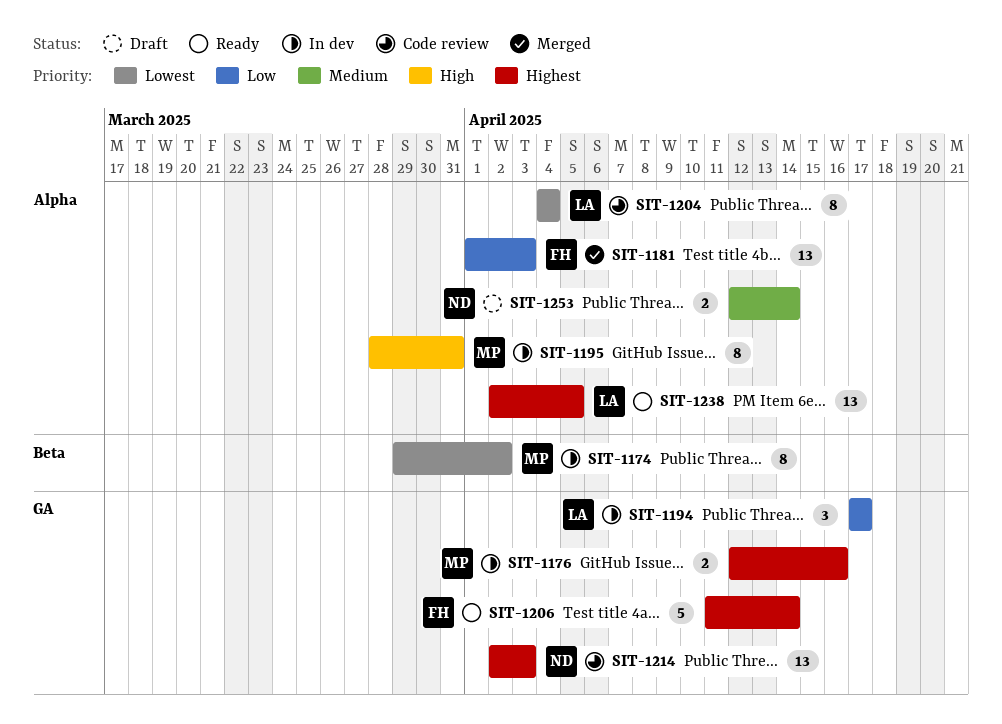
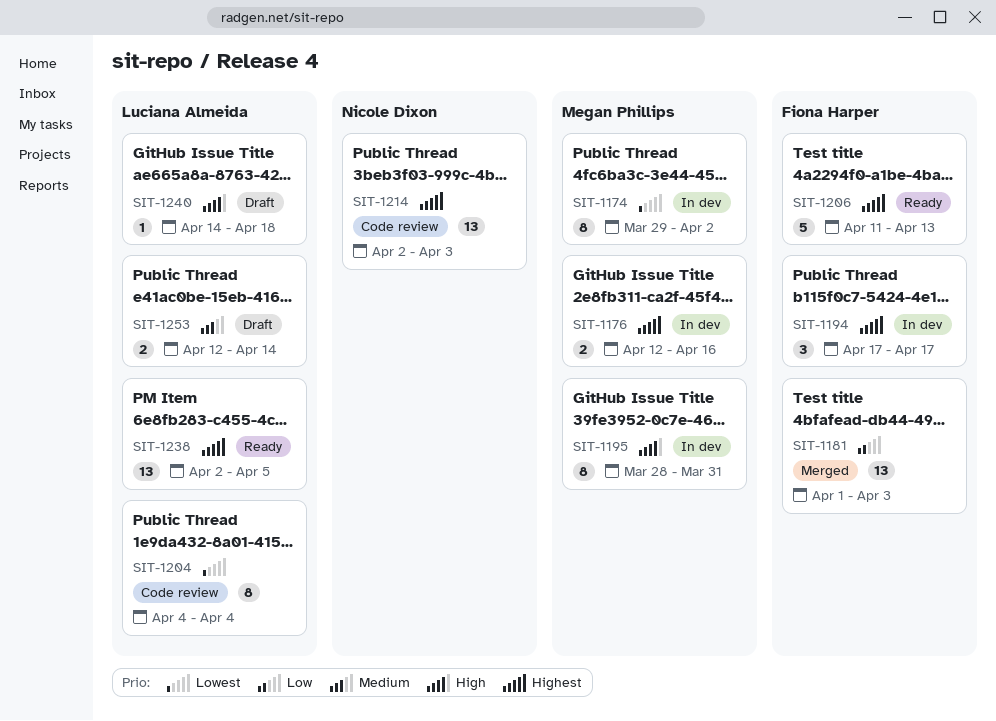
SIT-1194, owner: Luciana Almeida -> Fiona Harper
SIT-1194, priority: Low -> Highest
SIT-1206, due: Apr 14 -> Apr 13
SIT-1240: none -> present
SIT-1253, owner: Nicole Dixon -> Luciana Almeida

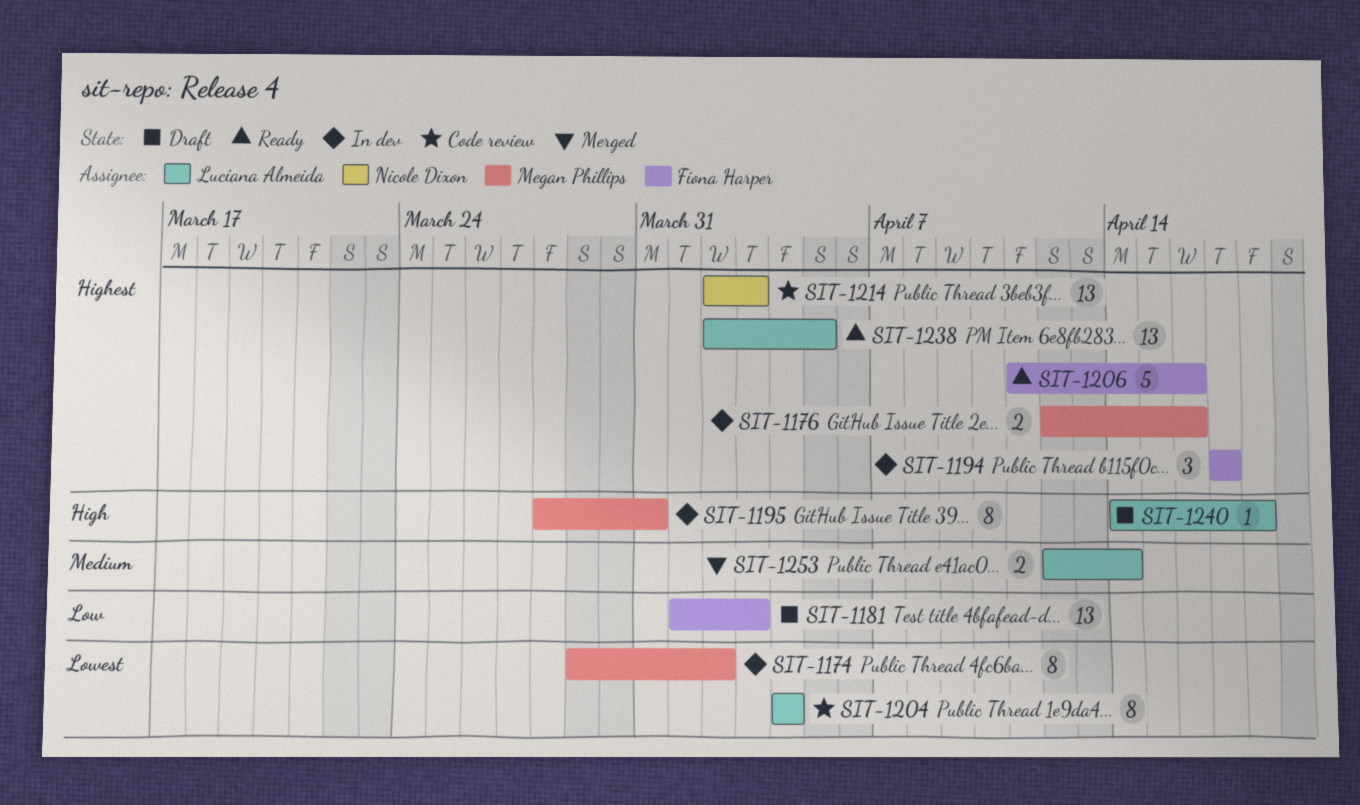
SIT-1181, status: Merged -> Draft
SIT-1206, due: Apr 13 -> Apr 16
SIT-1253, status: Draft -> Merged

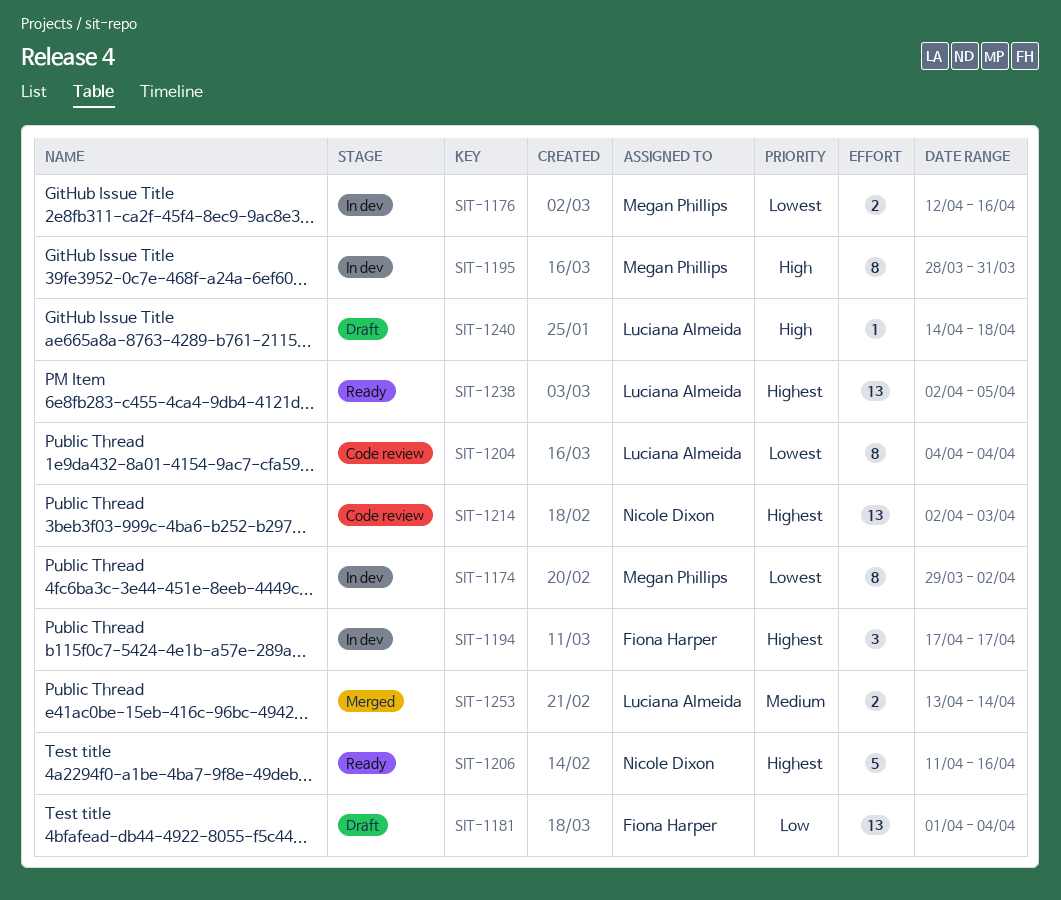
SIT-1176, priority: Highest -> Lowest
SIT-1181, due: Apr 3 -> Apr 4
SIT-1206, owner: Fiona Harper -> Nicole Dixon
SIT-1253, start: Apr 12 -> Apr 13

